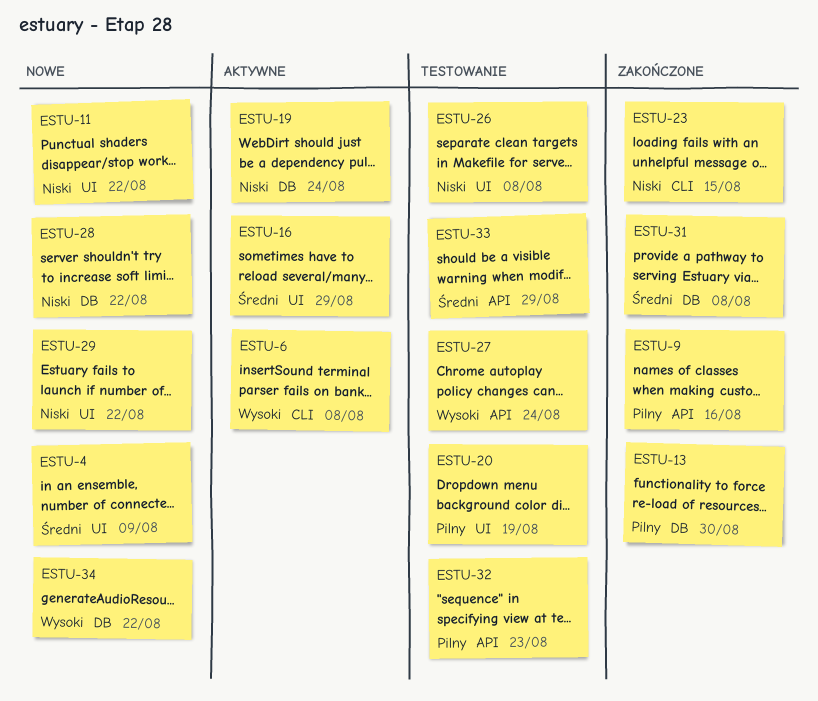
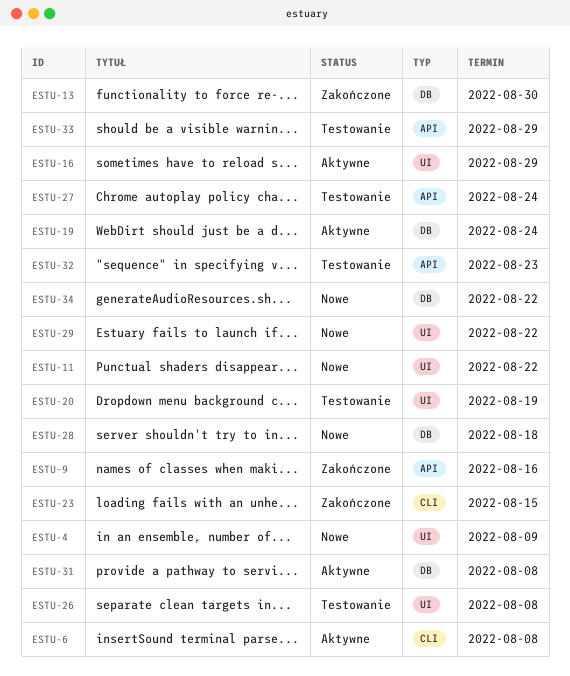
ESTU-28, due: Aug 22 -> Aug 18
ESTU-31, status: Zakończone -> Aktywne

